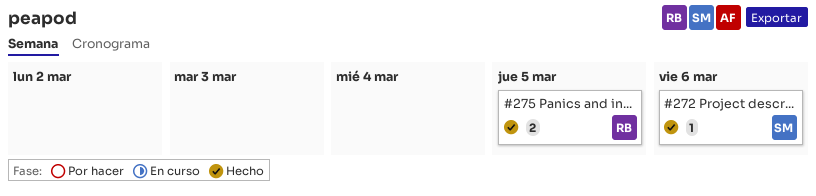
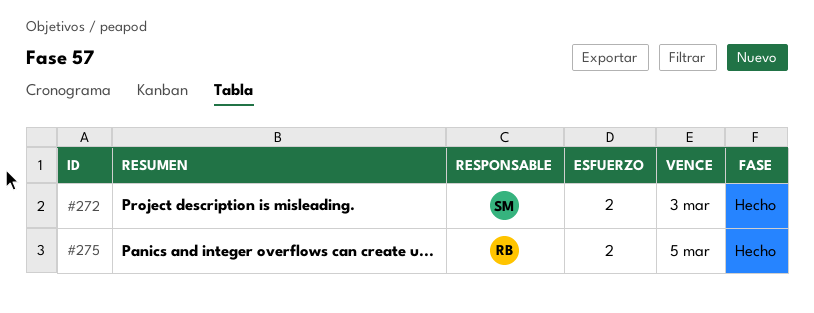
#272, estimate: 1 -> 2
#272, due: Mar 6 -> Mar 3

